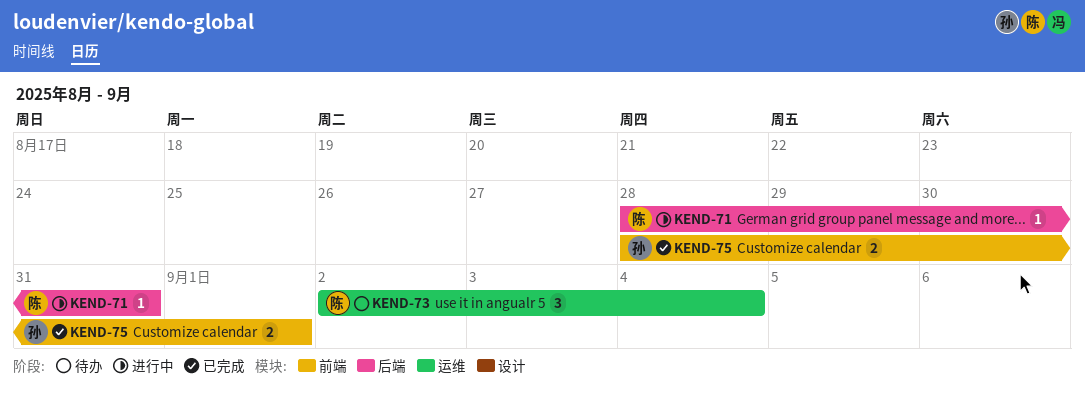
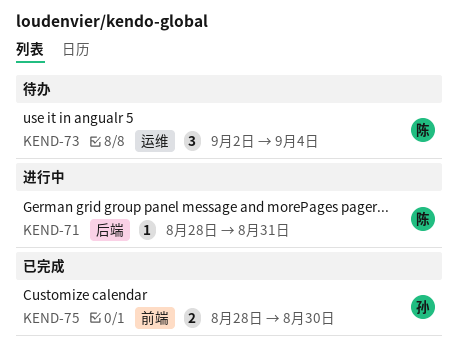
KEND-75, due: Sep 1 -> Aug 30

